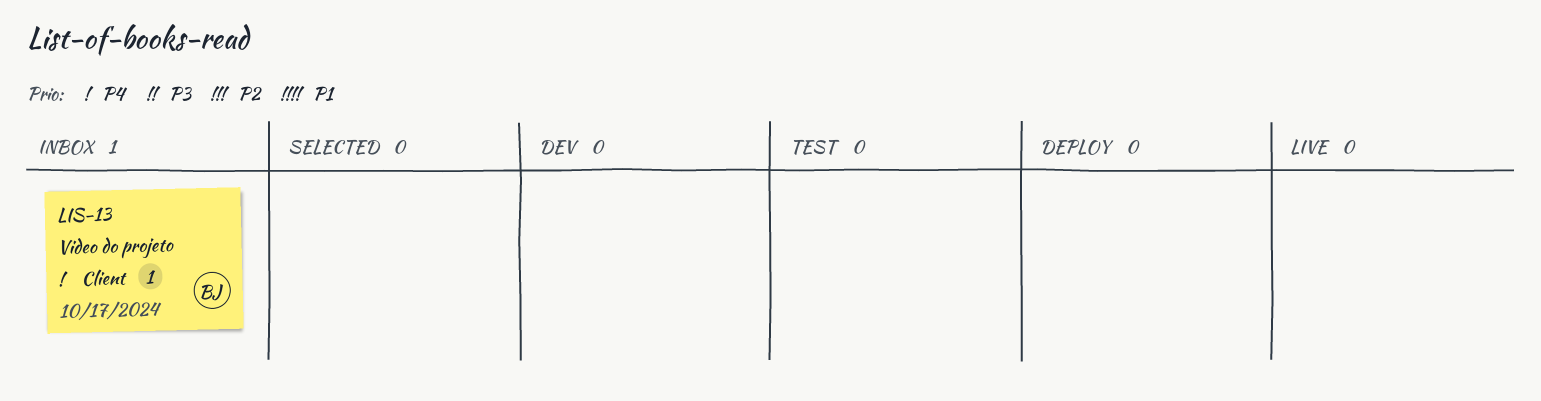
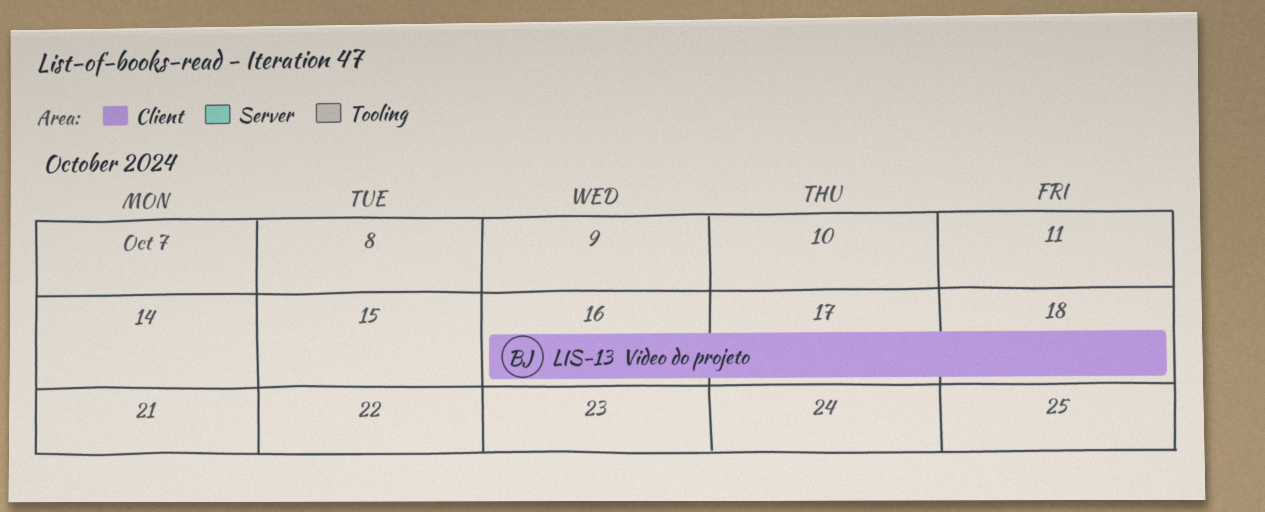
LIS-13, due: Oct 17 -> Oct 18

